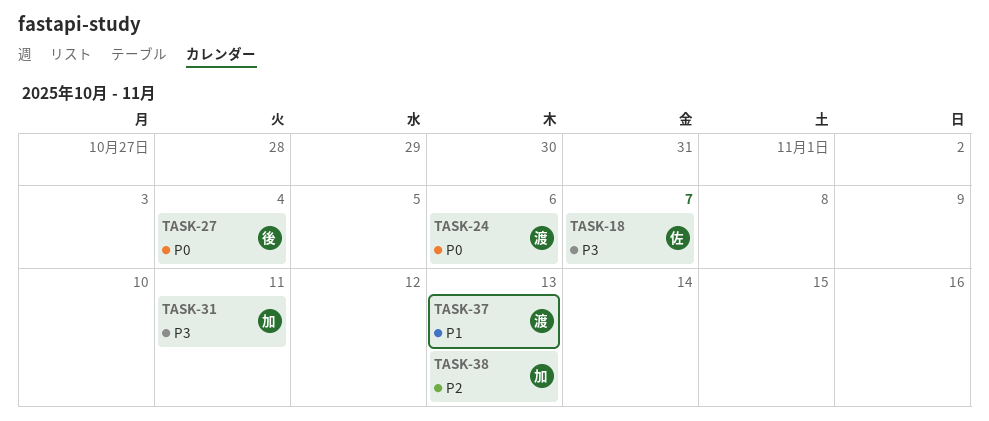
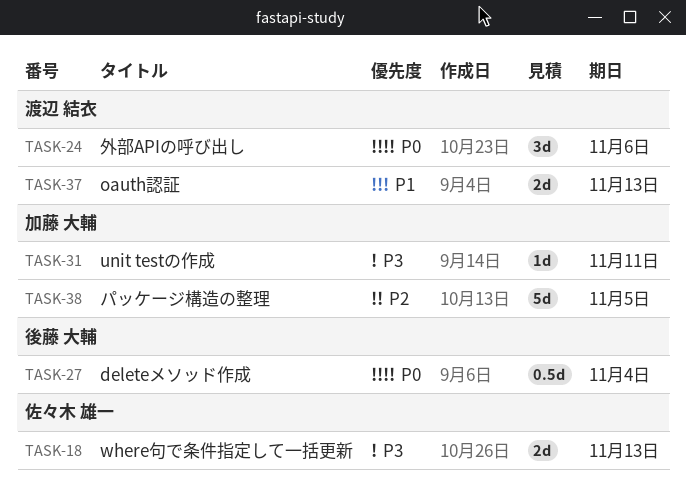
TASK-18, due: Nov 7 -> Nov 13
TASK-38, due: Nov 13 -> Nov 5

